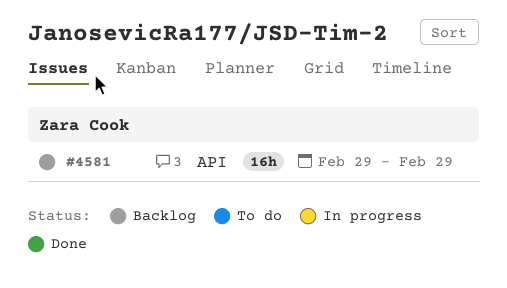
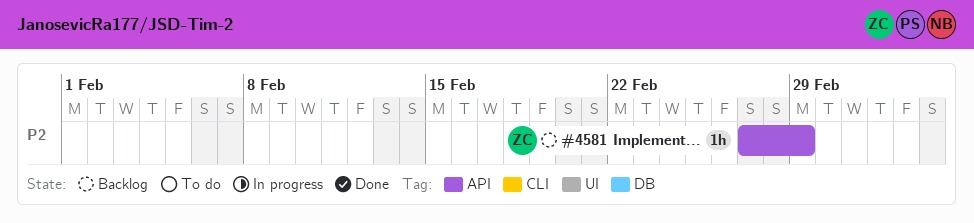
#4581, estimate: 16h -> 1h
#4581, start: Feb 29 -> Feb 27

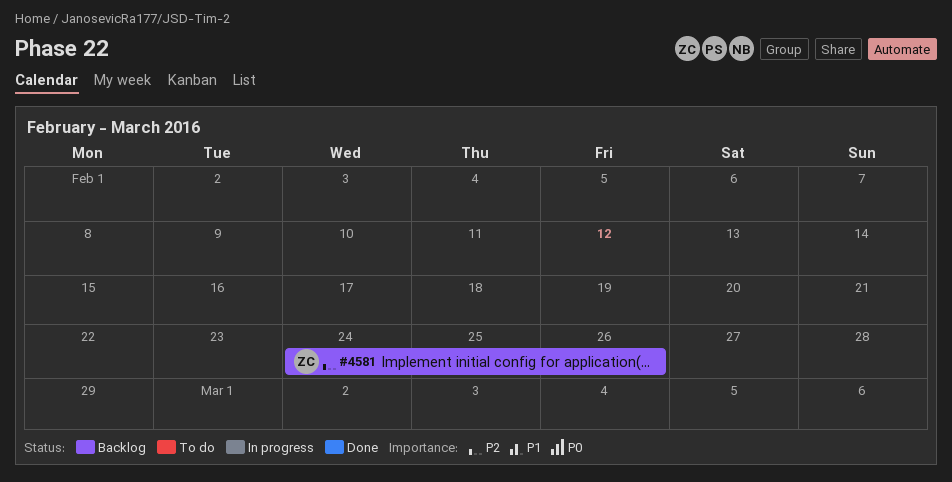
#4581, start: Feb 27 -> Feb 24
#4581, due: Feb 29 -> Feb 26

